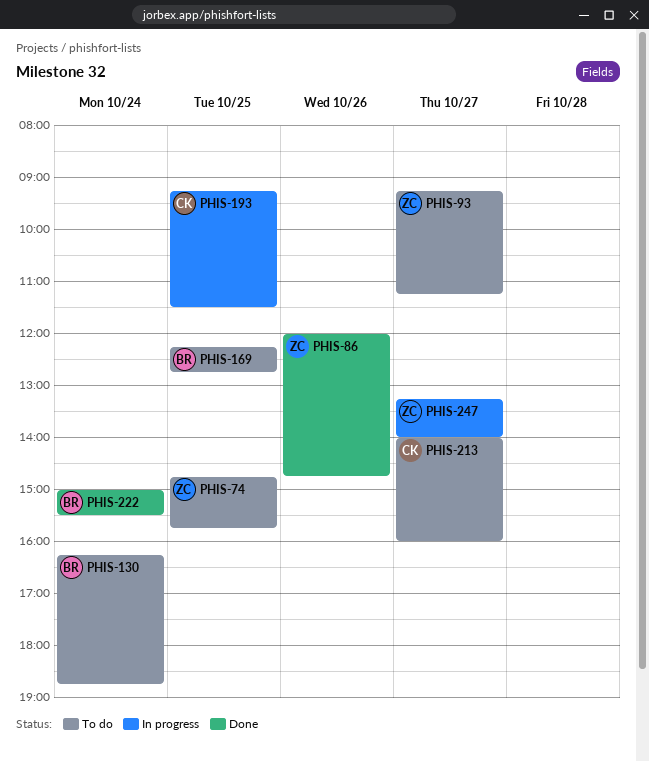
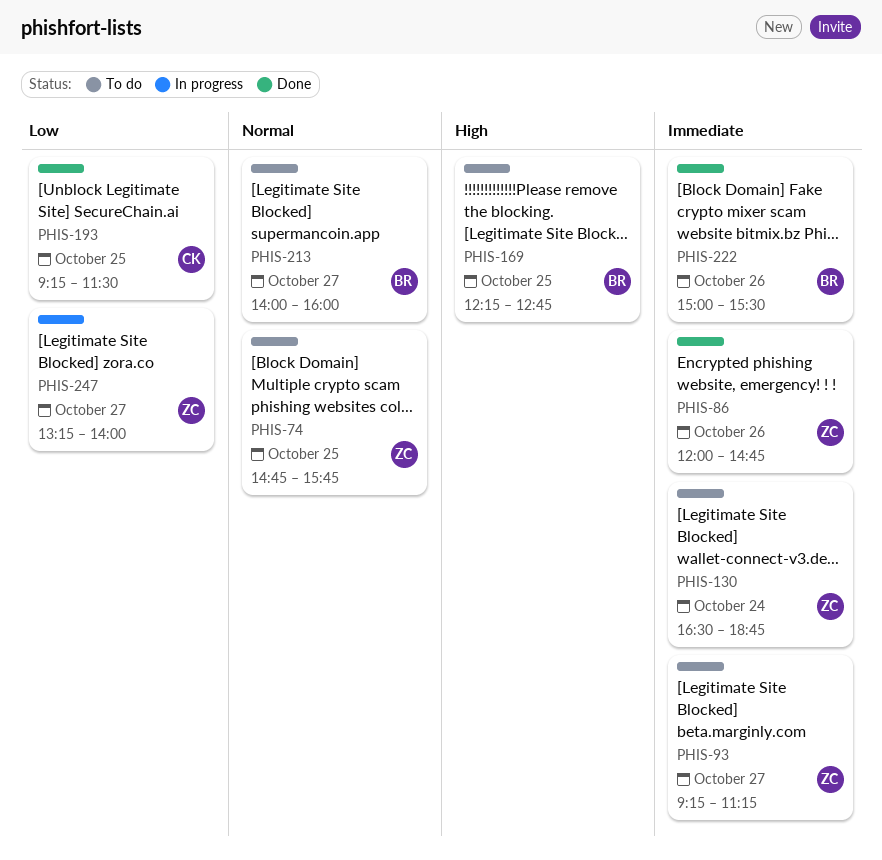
PHIS-130, owner: BR -> ZC
PHIS-130, begins: 16:15 -> 16:30
PHIS-193, status: In progress -> Done
PHIS-213, owner: CK -> BR
PHIS-222, day: Oct 24 -> Oct 26

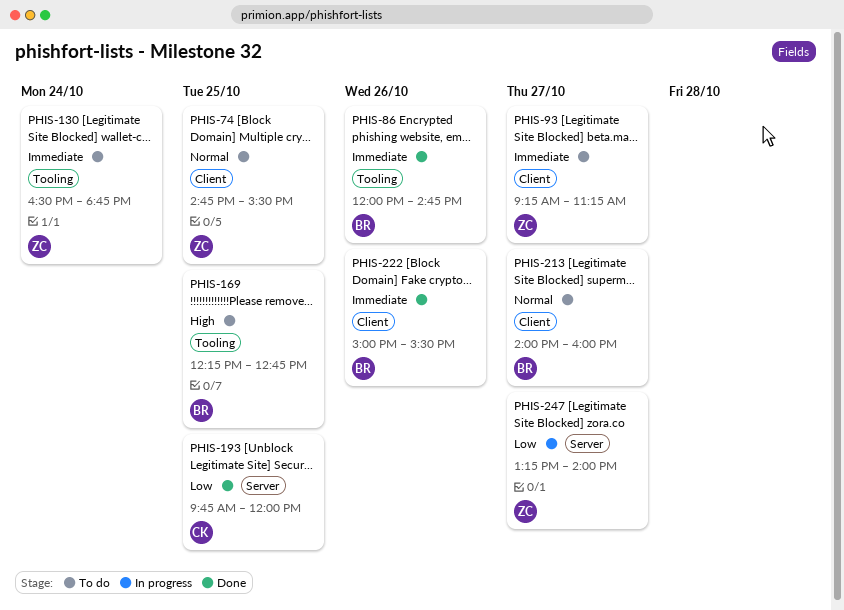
PHIS-74, ends: 15:45 -> 15:30
PHIS-86, owner: ZC -> BR
PHIS-193, begins: 09:15 -> 09:45
PHIS-193, ends: 11:30 -> 12:00

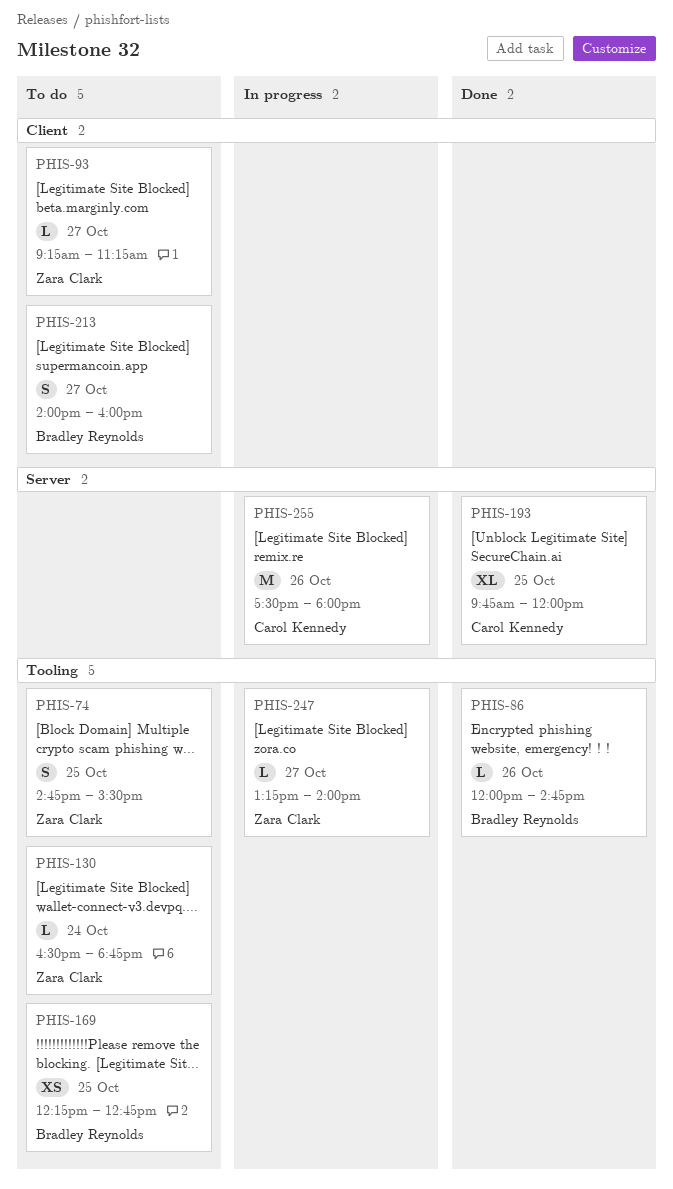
PHIS-74, label: Client -> Tooling
PHIS-222: present -> none
PHIS-247, label: Server -> Tooling
PHIS-255: none -> present

